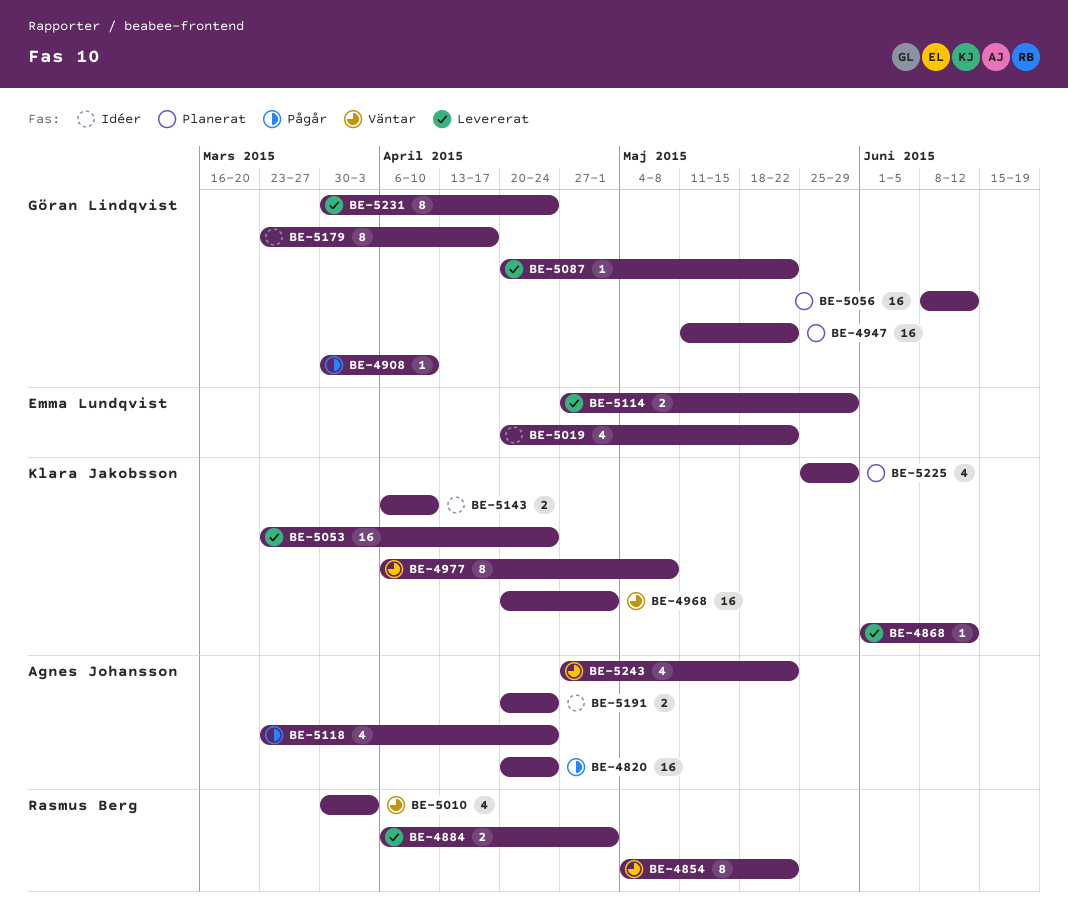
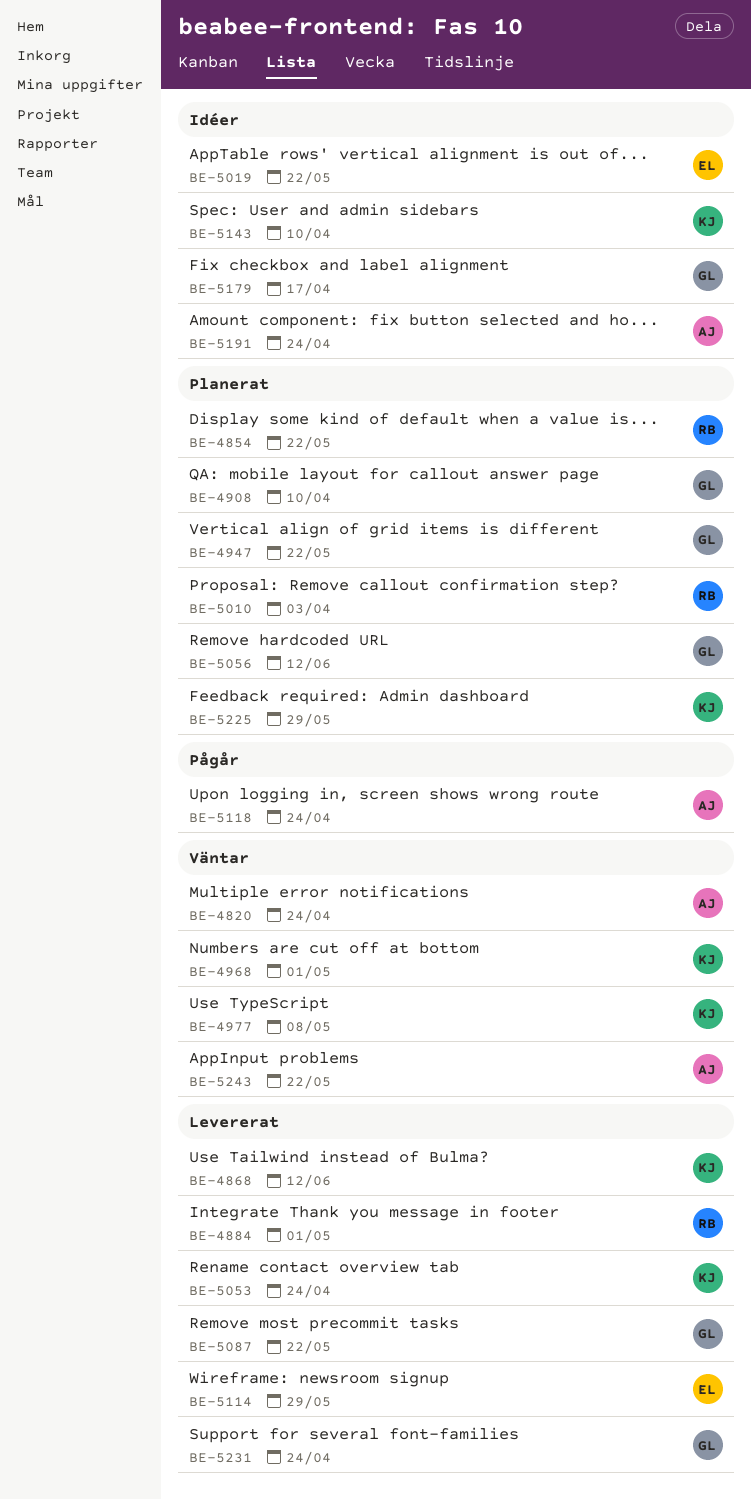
BE-4820, status: Pågår -> Väntar
BE-4854, status: Väntar -> Planerat
BE-4908, status: Pågår -> Planerat
BE-5010, status: Väntar -> Planerat

